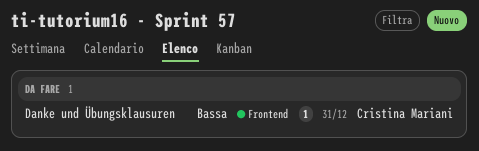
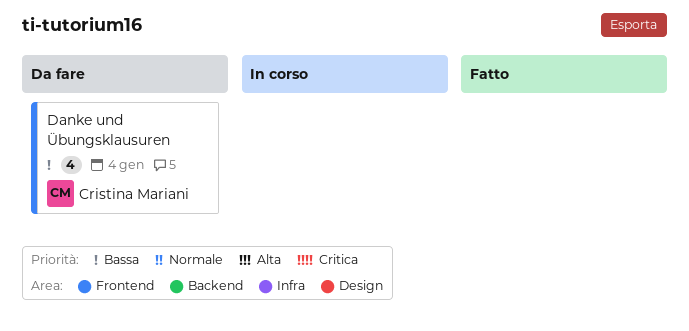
Danke und Übungsklausuren, estimate: 1 -> 4
Danke und Übungsklausuren, due: Dec 31 -> Jan 4

